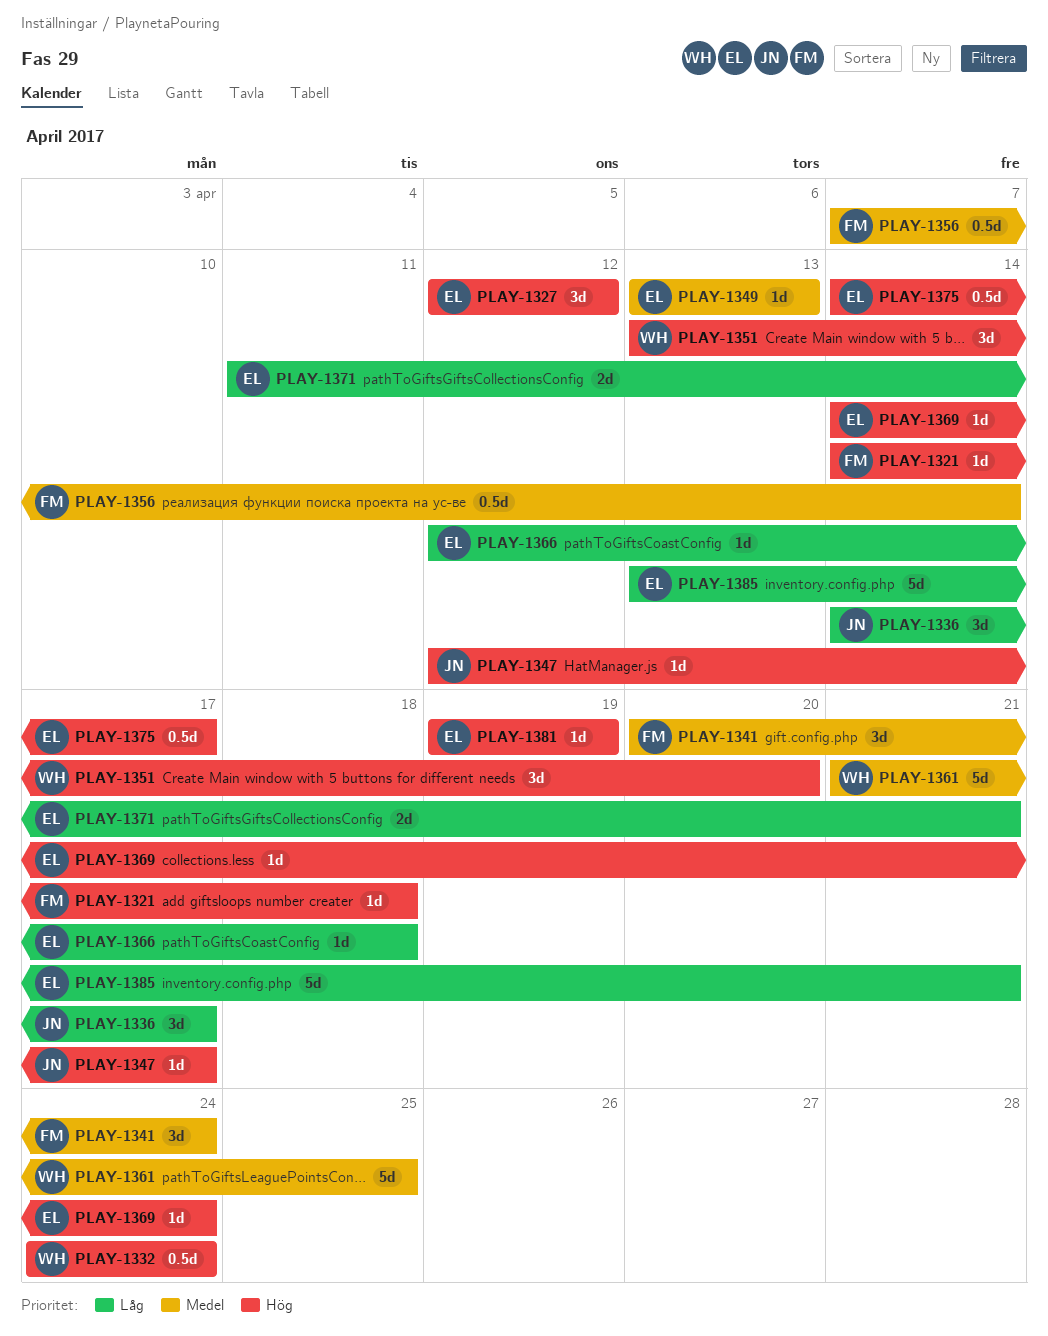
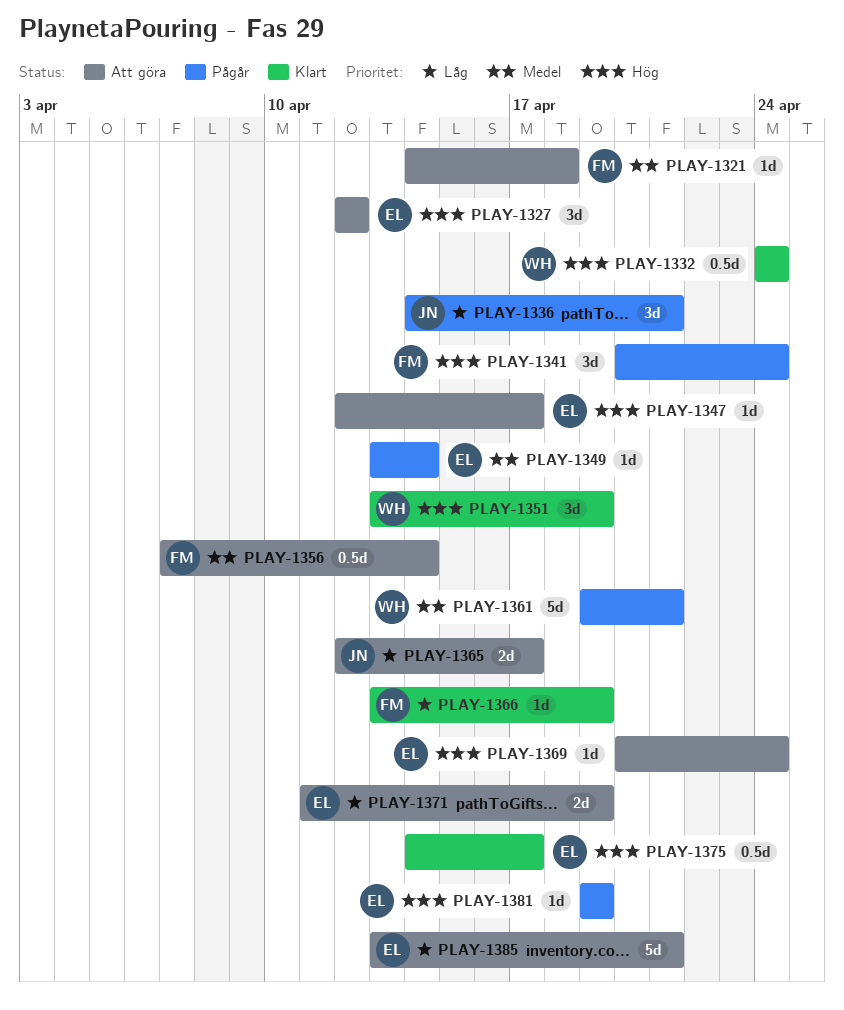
PLAY-1321, priority: Hög -> Medel
PLAY-1336, due: Apr 17 -> Apr 21
PLAY-1341, priority: Medel -> Hög
PLAY-1347, owner: JN -> EL
PLAY-1349, due: Apr 13 -> Apr 14
PLAY-1351, due: Apr 20 -> Apr 19
PLAY-1361, start: Apr 21 -> Apr 19
PLAY-1361, due: Apr 25 -> Apr 21
PLAY-1365: none -> present
PLAY-1366, owner: EL -> FM
PLAY-1366, start: Apr 12 -> Apr 13
PLAY-1366, due: Apr 18 -> Apr 19
PLAY-1369, start: Apr 14 -> Apr 20
PLAY-1371, due: Apr 21 -> Apr 19

